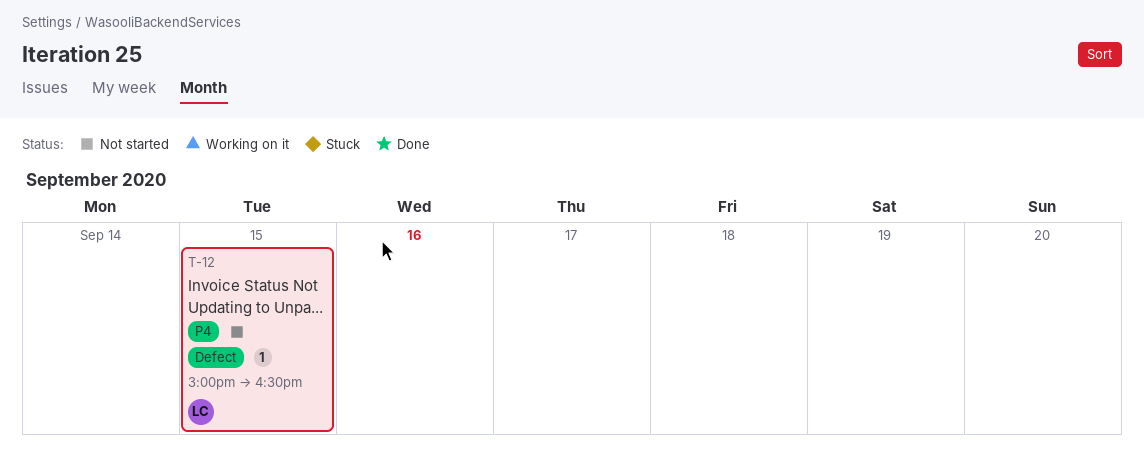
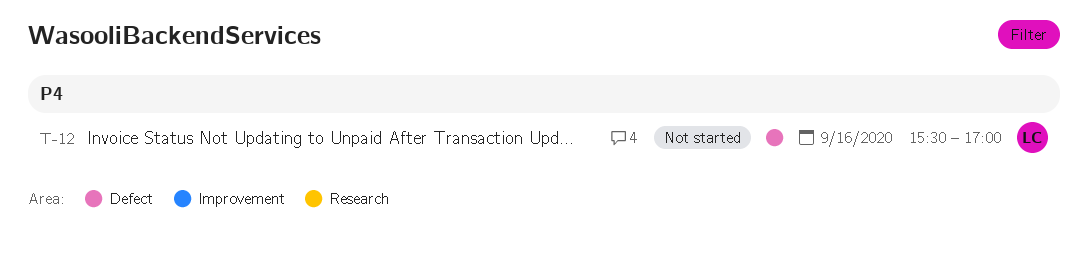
T-12, day: Sep 15 -> Sep 16
T-12, begins: 15:00 -> 15:30
T-12, ends: 16:30 -> 17:00

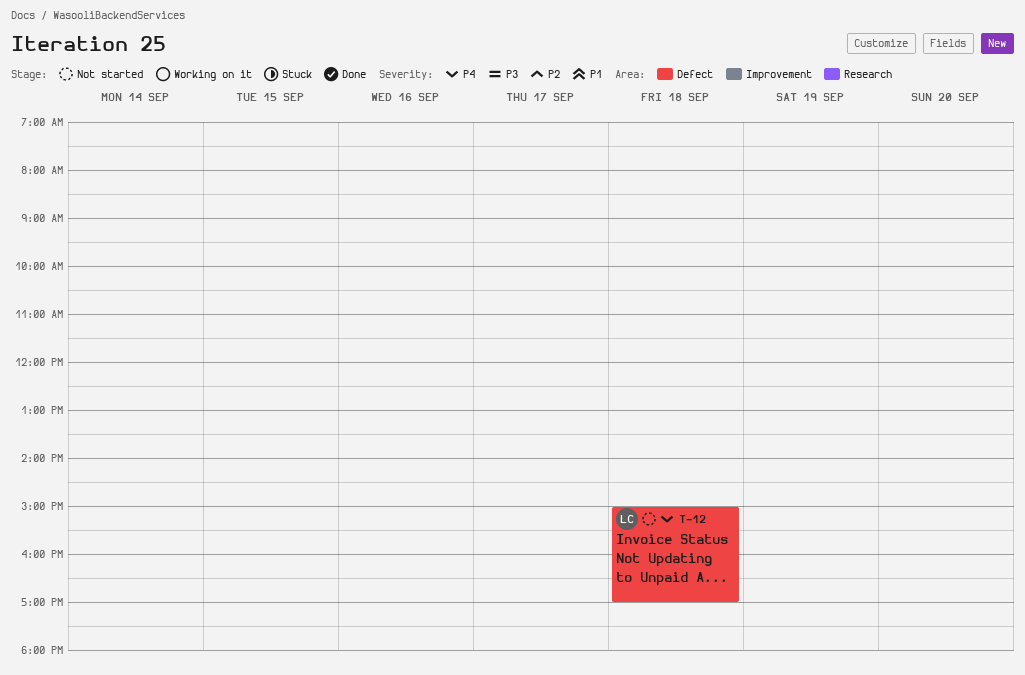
T-12, day: Sep 16 -> Sep 18
T-12, begins: 15:30 -> 15:00

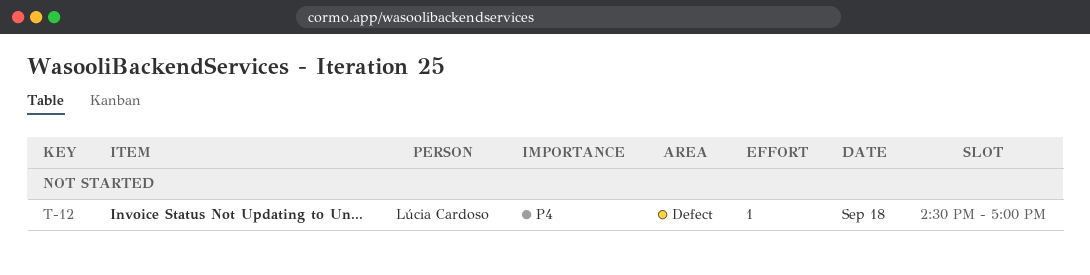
T-12, begins: 15:00 -> 14:30

